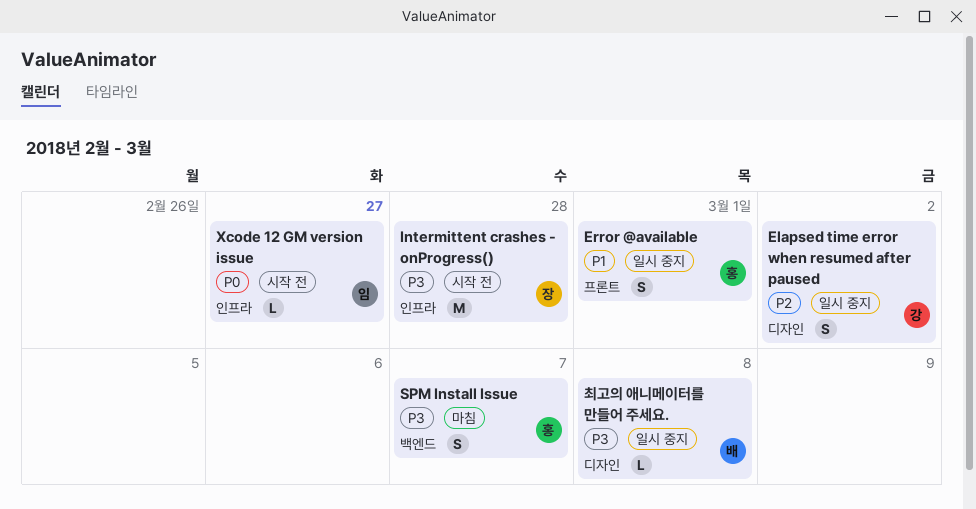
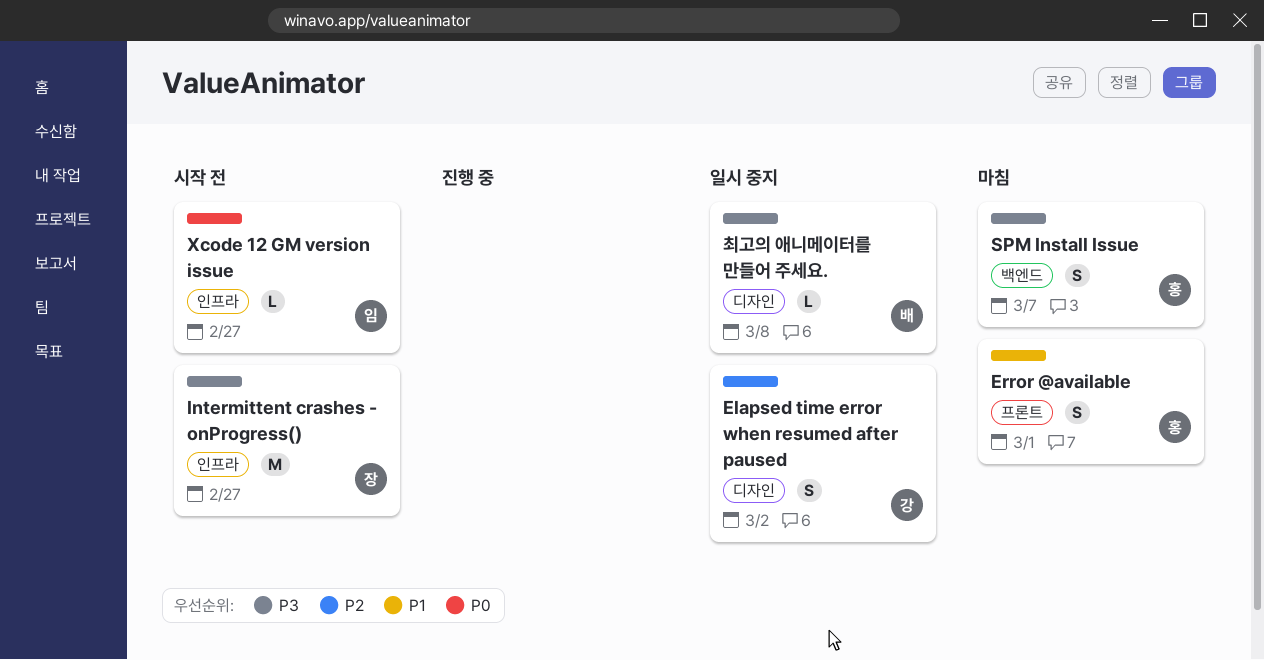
Error @available, status: 일시 중지 -> 마침
Intermittent crashes - onProgress(), due: Feb 28 -> Feb 27

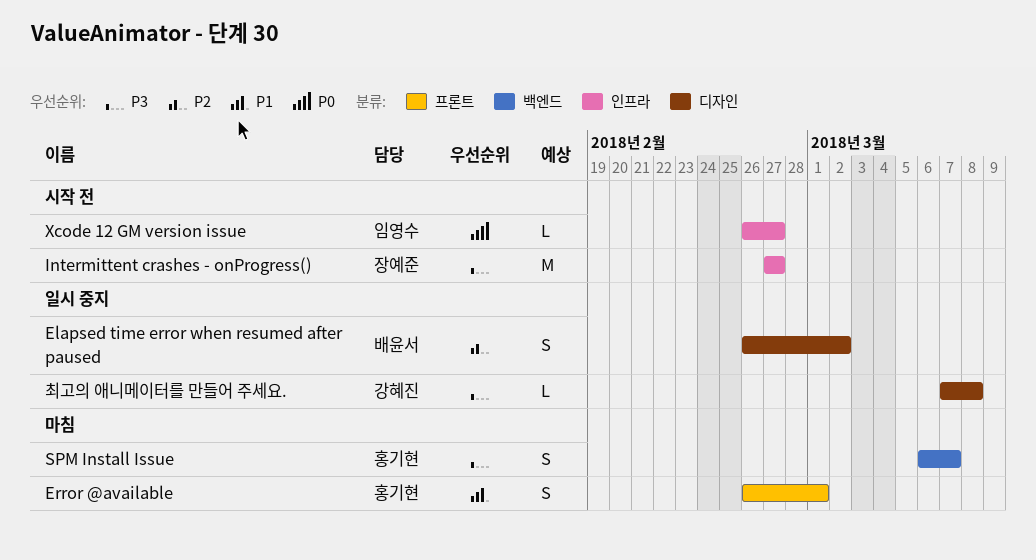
Elapsed time error when resumed after paused, owner: 강혜진 -> 배윤서
최고의 애니메이터를 만들어 주세요., owner: 배윤서 -> 강혜진

